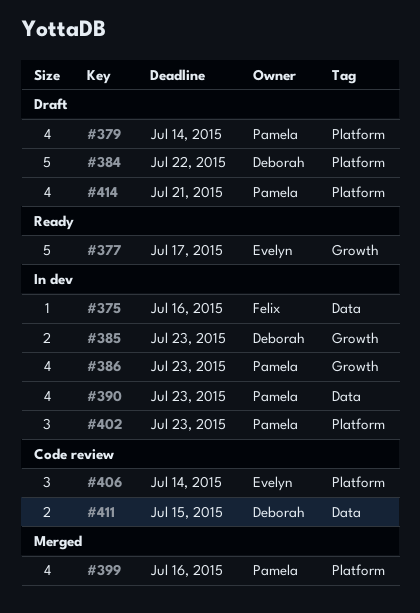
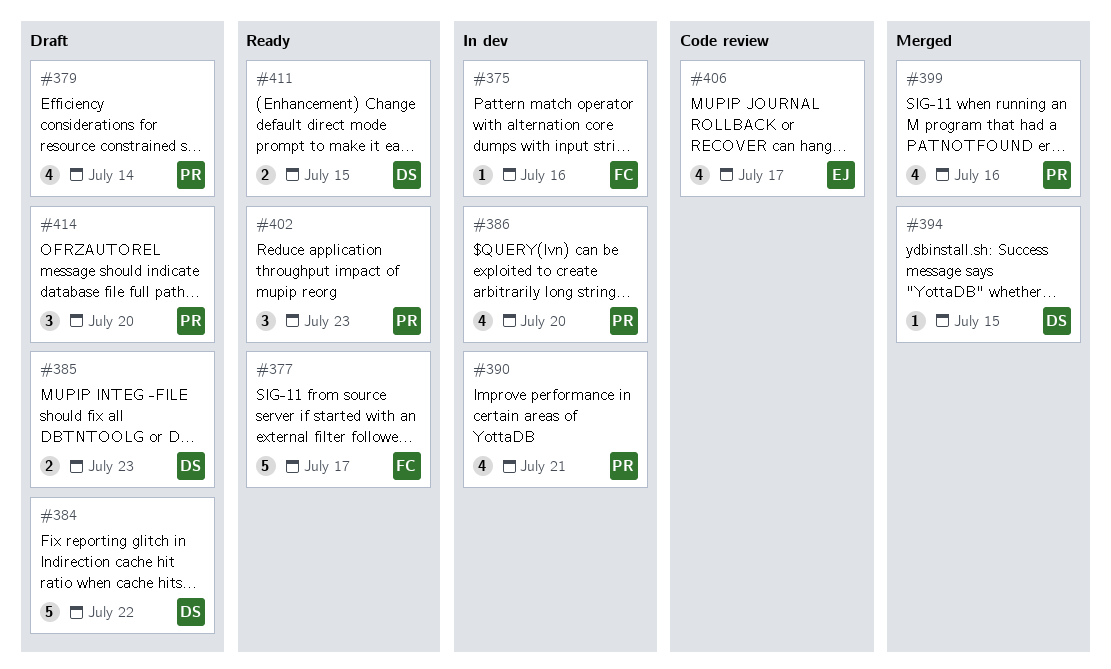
#377, owner: Evelyn -> Felix
#385, status: In dev -> Draft
#386, due: Jul 23 -> Jul 20
#390, due: Jul 23 -> Jul 21
#394: none -> present
#402, status: In dev -> Ready
#406, estimate: 3 -> 4
#406, due: Jul 14 -> Jul 17
#411, status: Code review -> Ready
#414, estimate: 4 -> 3
#414, due: Jul 21 -> Jul 20

